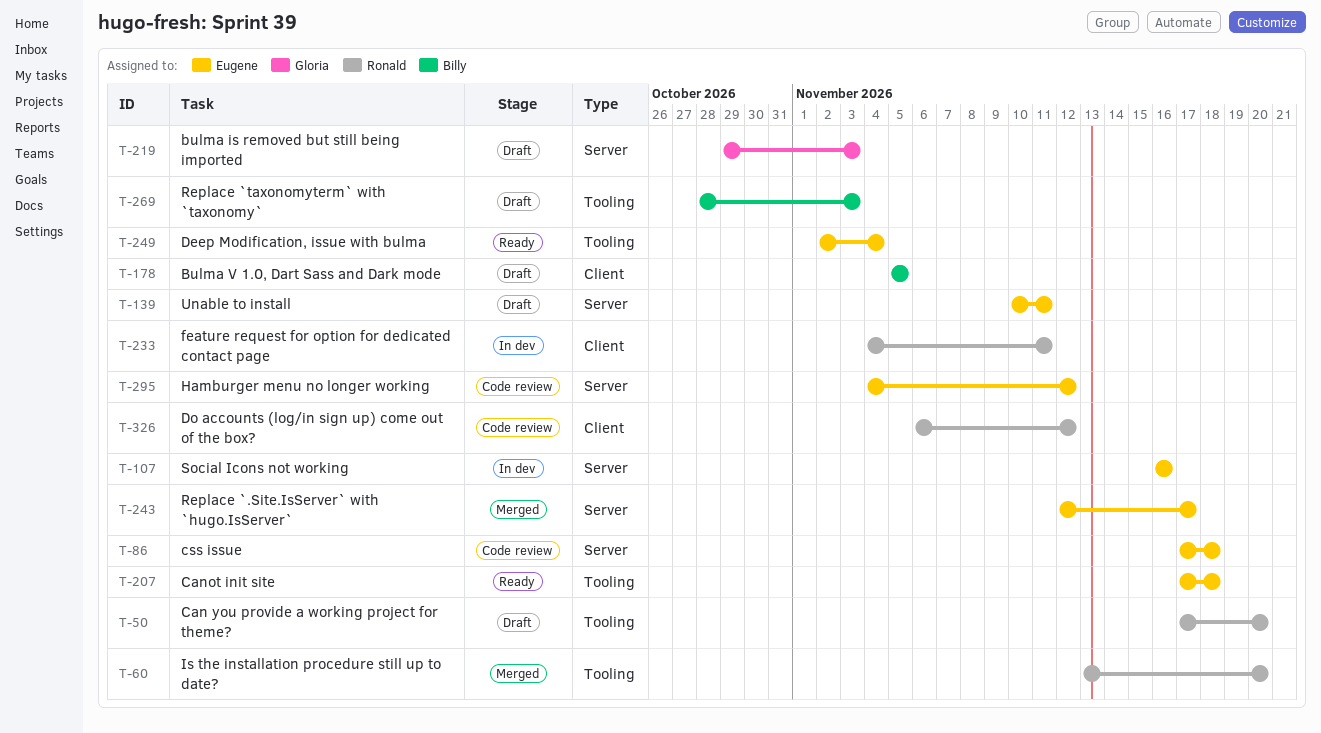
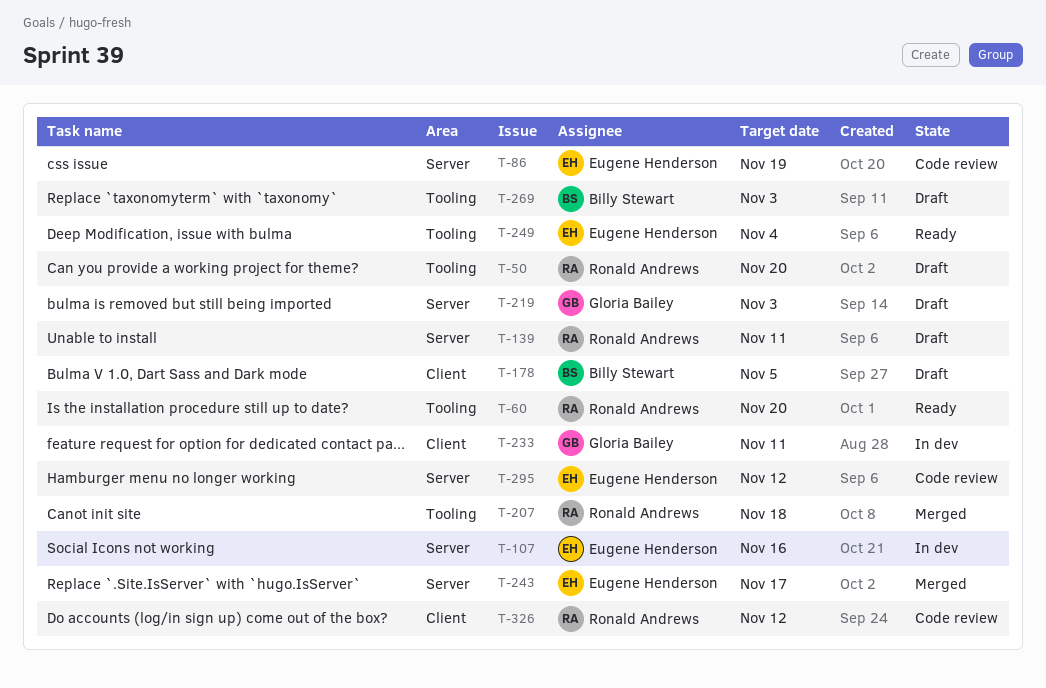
T-60, status: Merged -> Ready
T-86, due: Nov 18 -> Nov 19
T-139, owner: Eugene Henderson -> Ronald Andrews
T-207, status: Ready -> Merged
T-207, owner: Eugene Henderson -> Ronald Andrews
T-233, owner: Ronald Andrews -> Gloria Bailey

